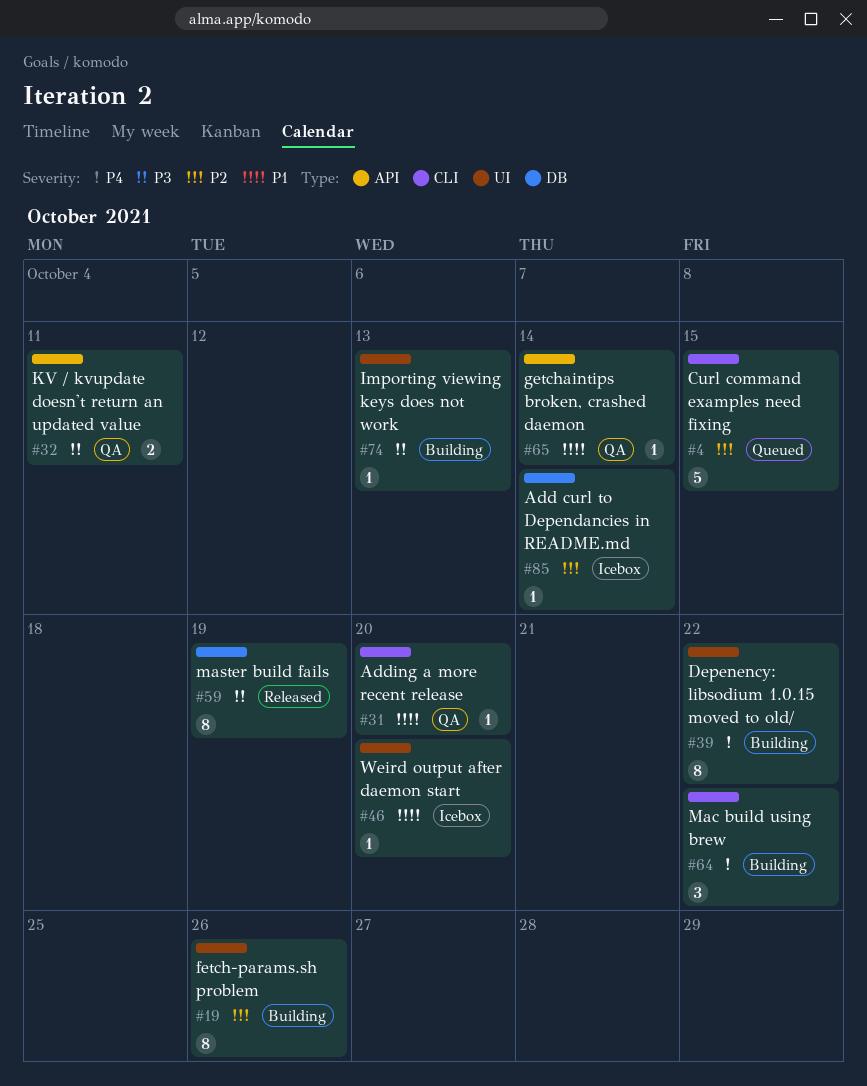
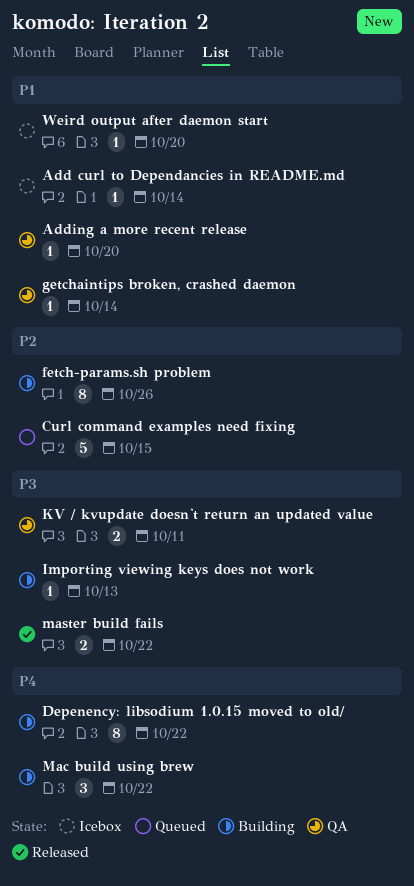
Add curl to Dependancies in README.md, priority: P2 -> P1
master build fails, estimate: 8 -> 2
master build fails, due: Oct 19 -> Oct 22

